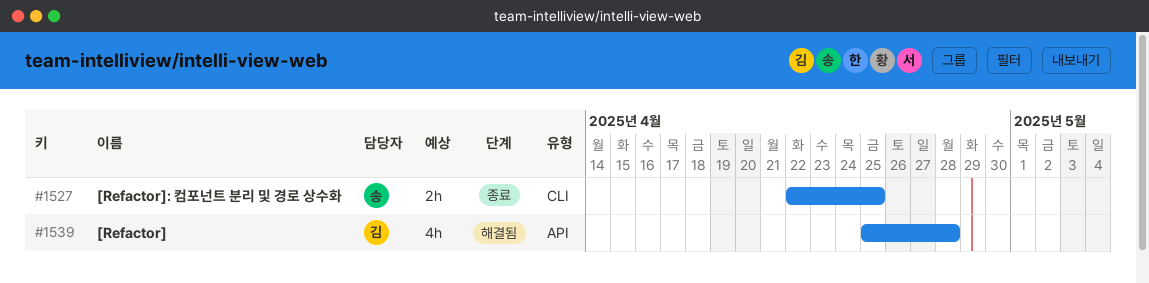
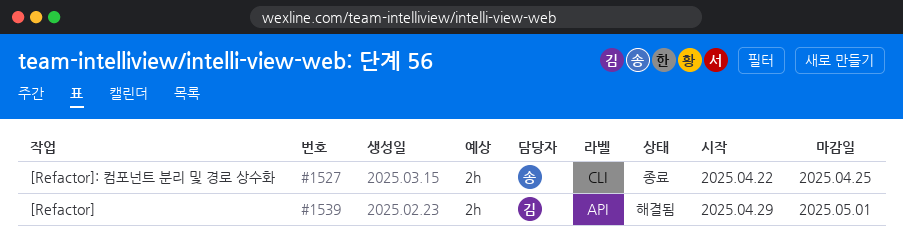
#1539, estimate: 4h -> 2h
#1539, start: Apr 25 -> Apr 29
#1539, due: Apr 28 -> May 1

